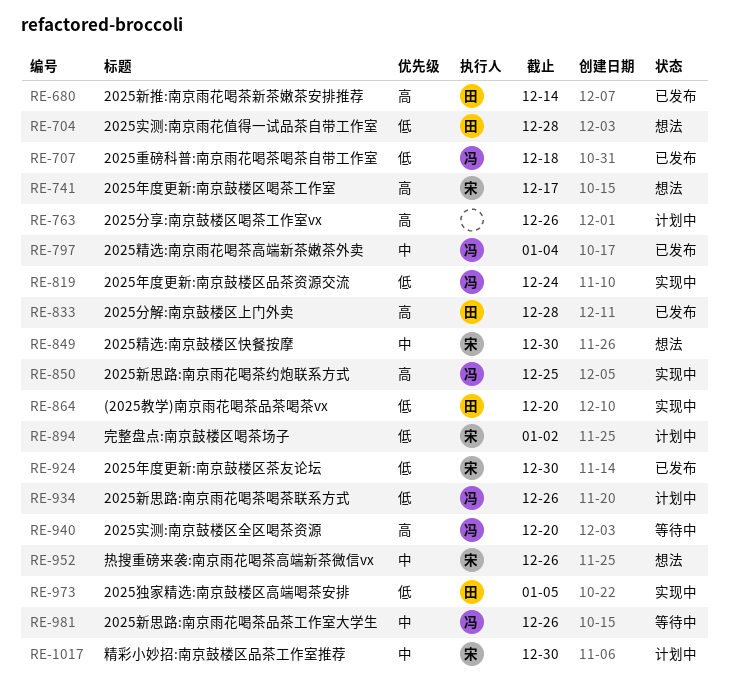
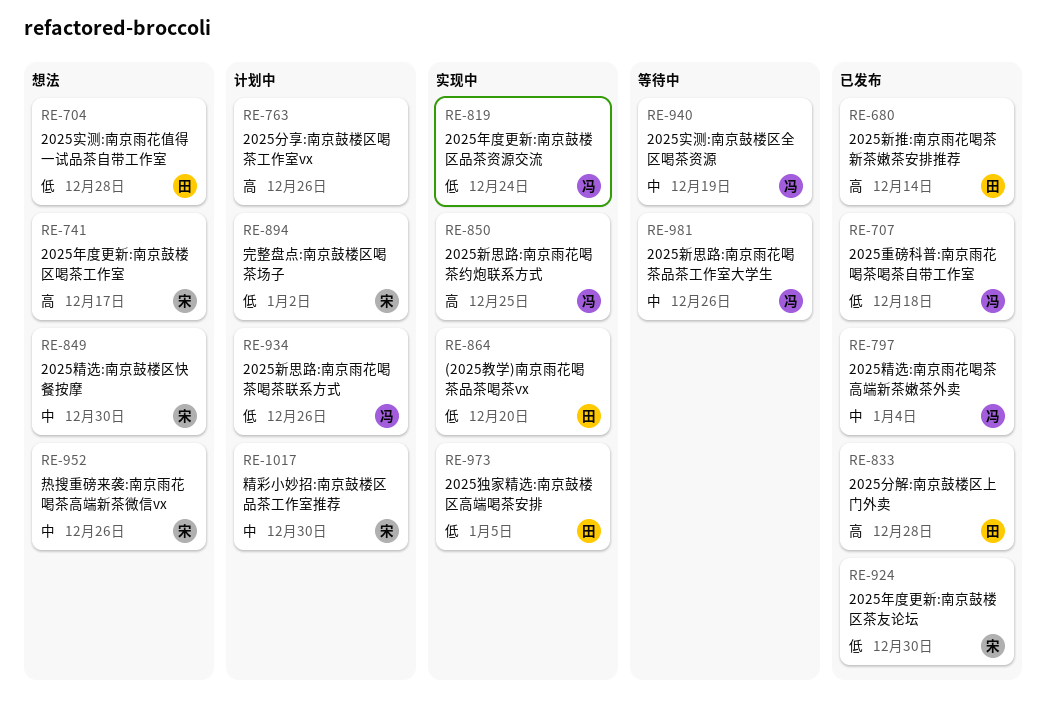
RE-940, priority: 高 -> 中
RE-940, due: Dec 20 -> Dec 19

